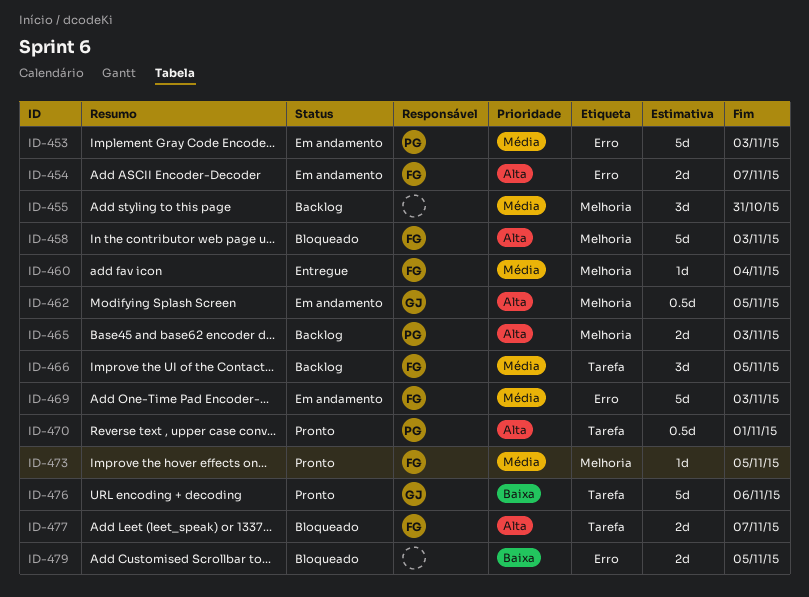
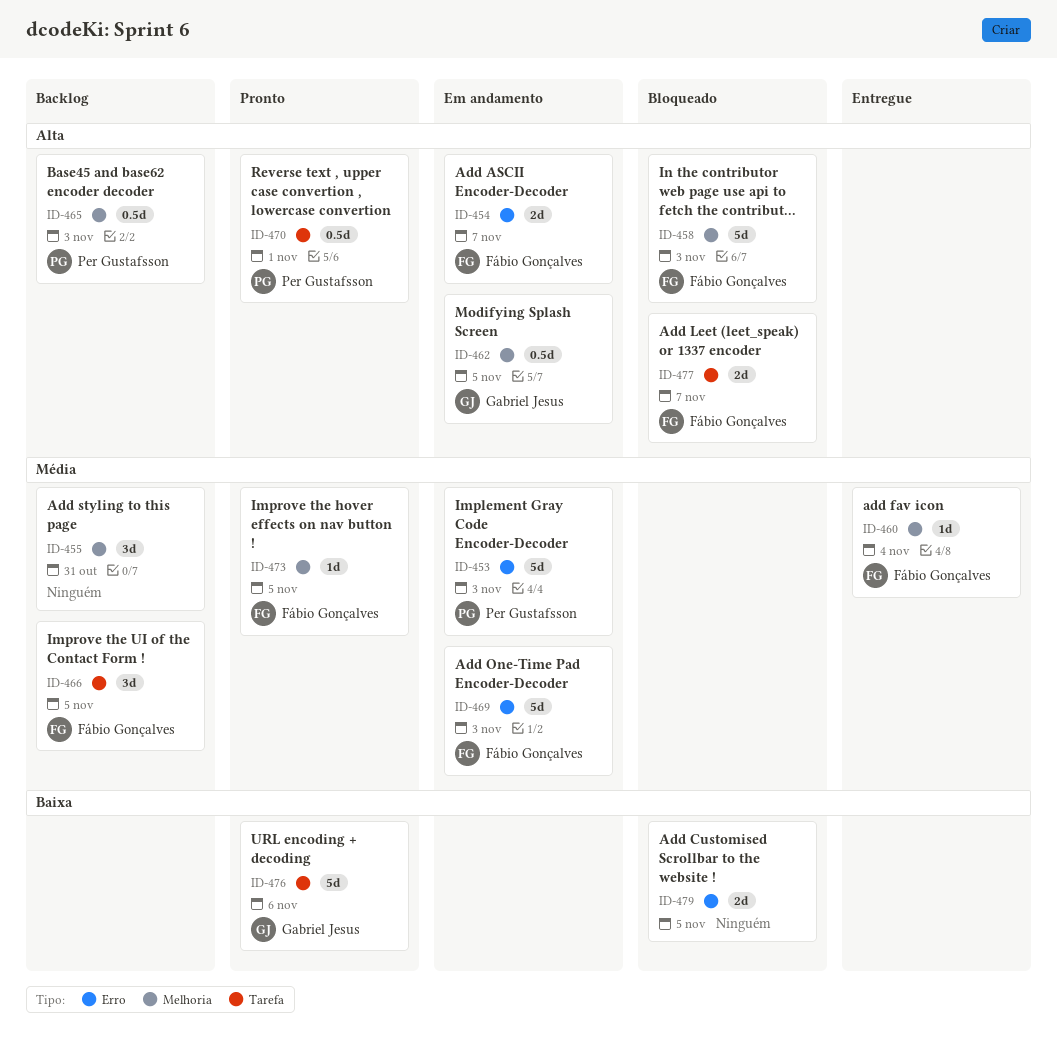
ID-465, estimate: 2d -> 0.5d

